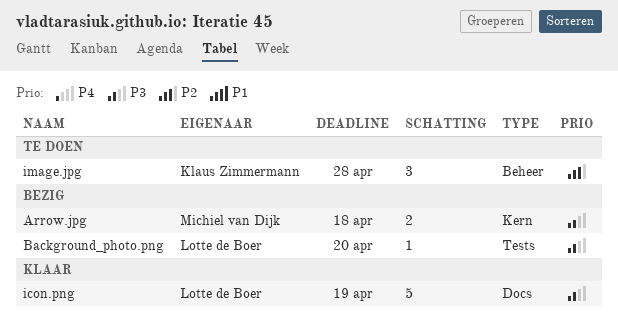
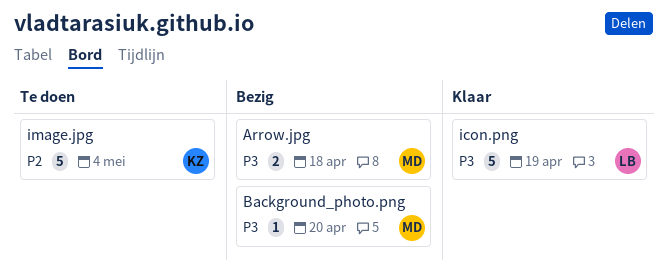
Background_photo.png, owner: Lotte de Boer -> Michiel van Dijk
image.jpg, estimate: 3 -> 5
image.jpg, due: Apr 28 -> May 4

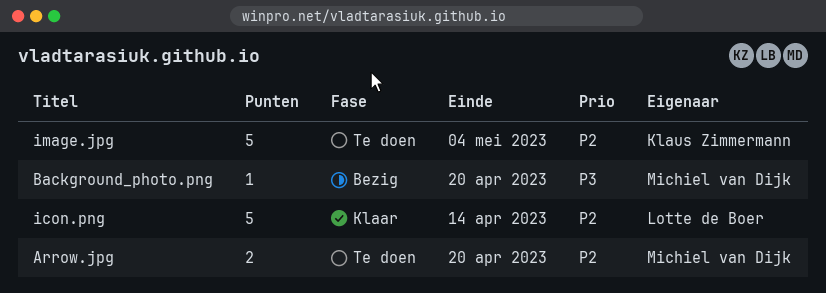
Arrow.jpg, status: Bezig -> Te doen
Arrow.jpg, priority: P3 -> P2
Arrow.jpg, due: Apr 18 -> Apr 20
icon.png, priority: P3 -> P2
icon.png, due: Apr 19 -> Apr 14

